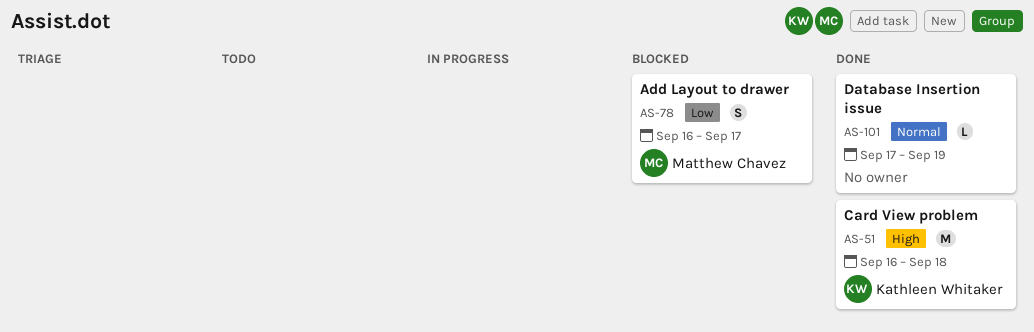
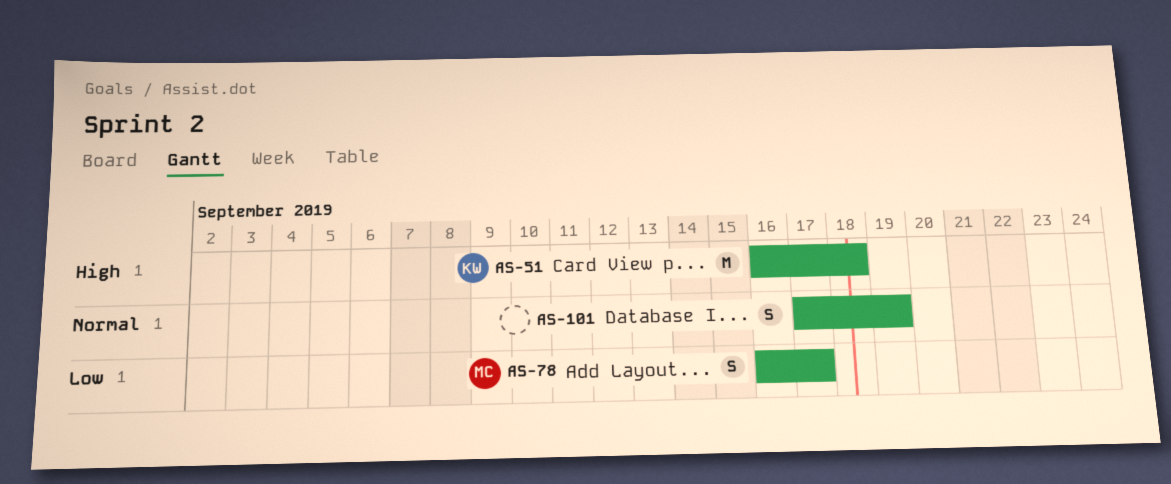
AS-101, estimate: L -> S

